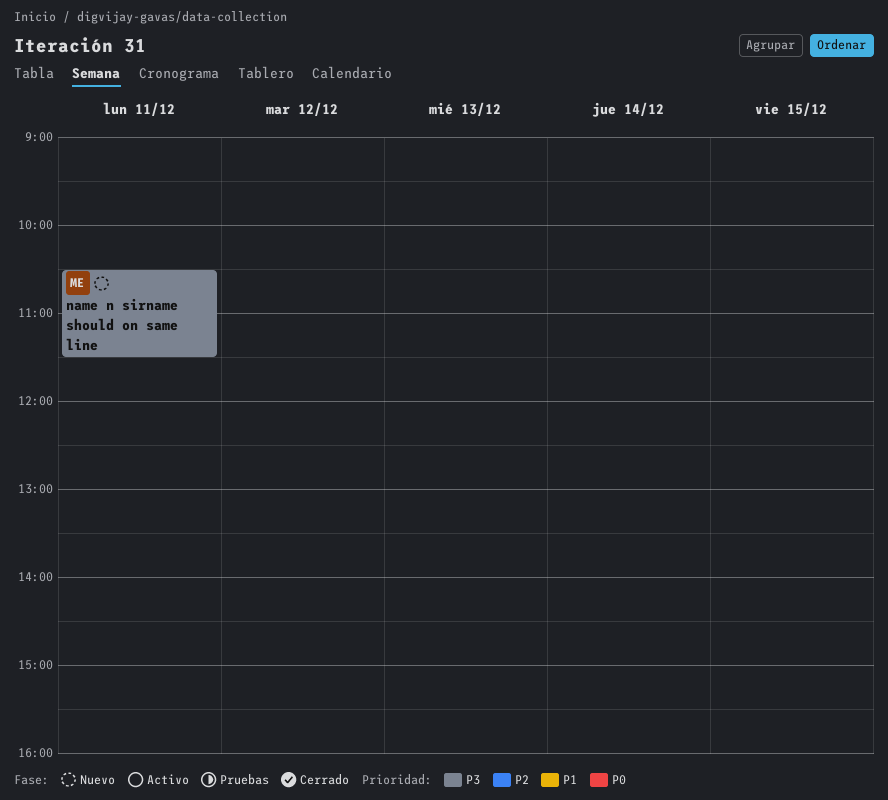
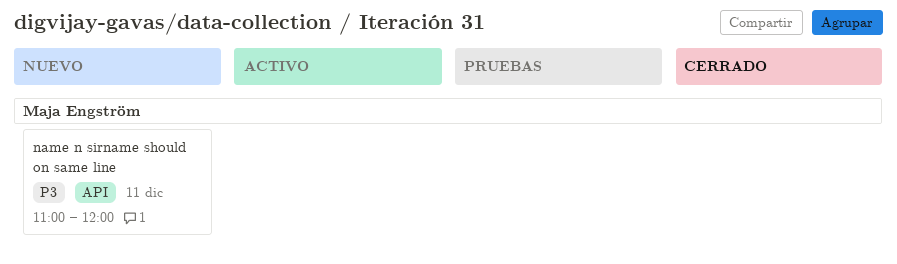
name n sirname should on same line, begins: 10:30 -> 11:00
name n sirname should on same line, ends: 11:30 -> 12:00

